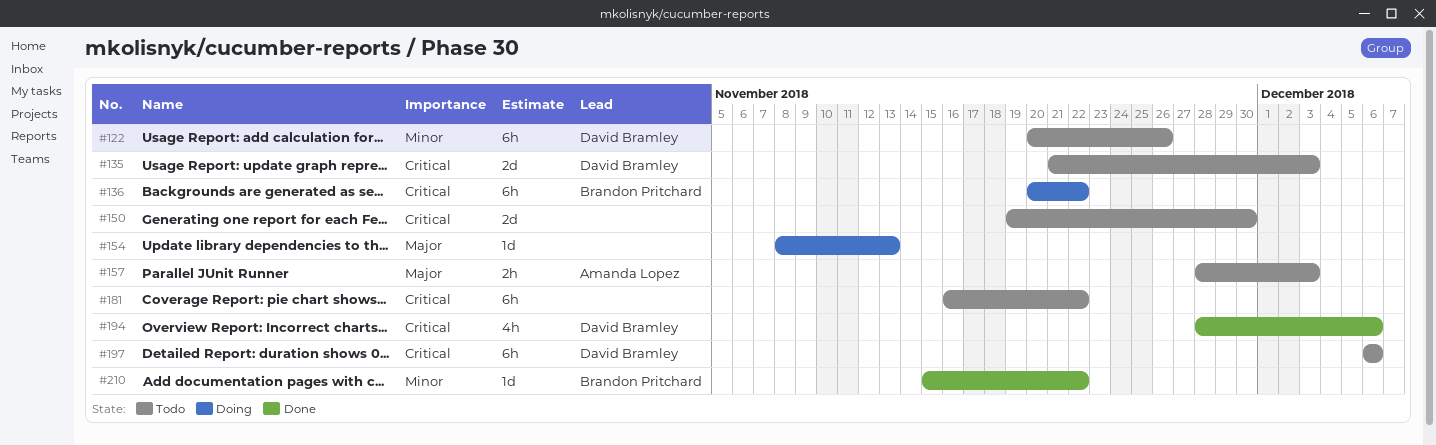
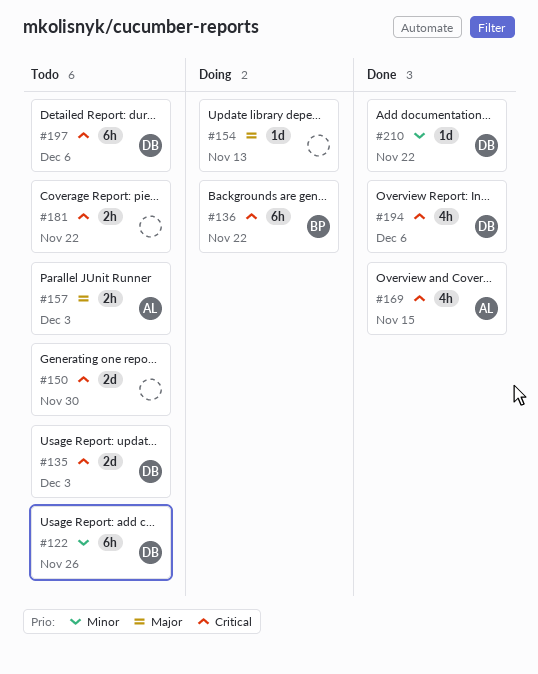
#169: none -> present
#181, estimate: 6h -> 2h
#210, owner: Brandon Pritchard -> David Bramley

